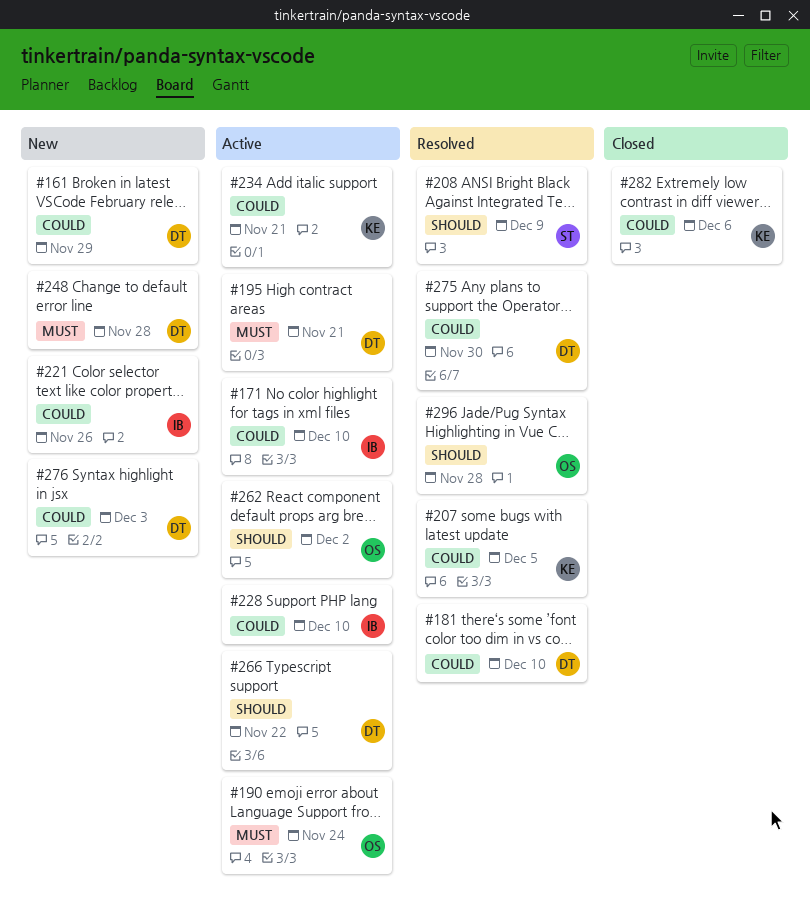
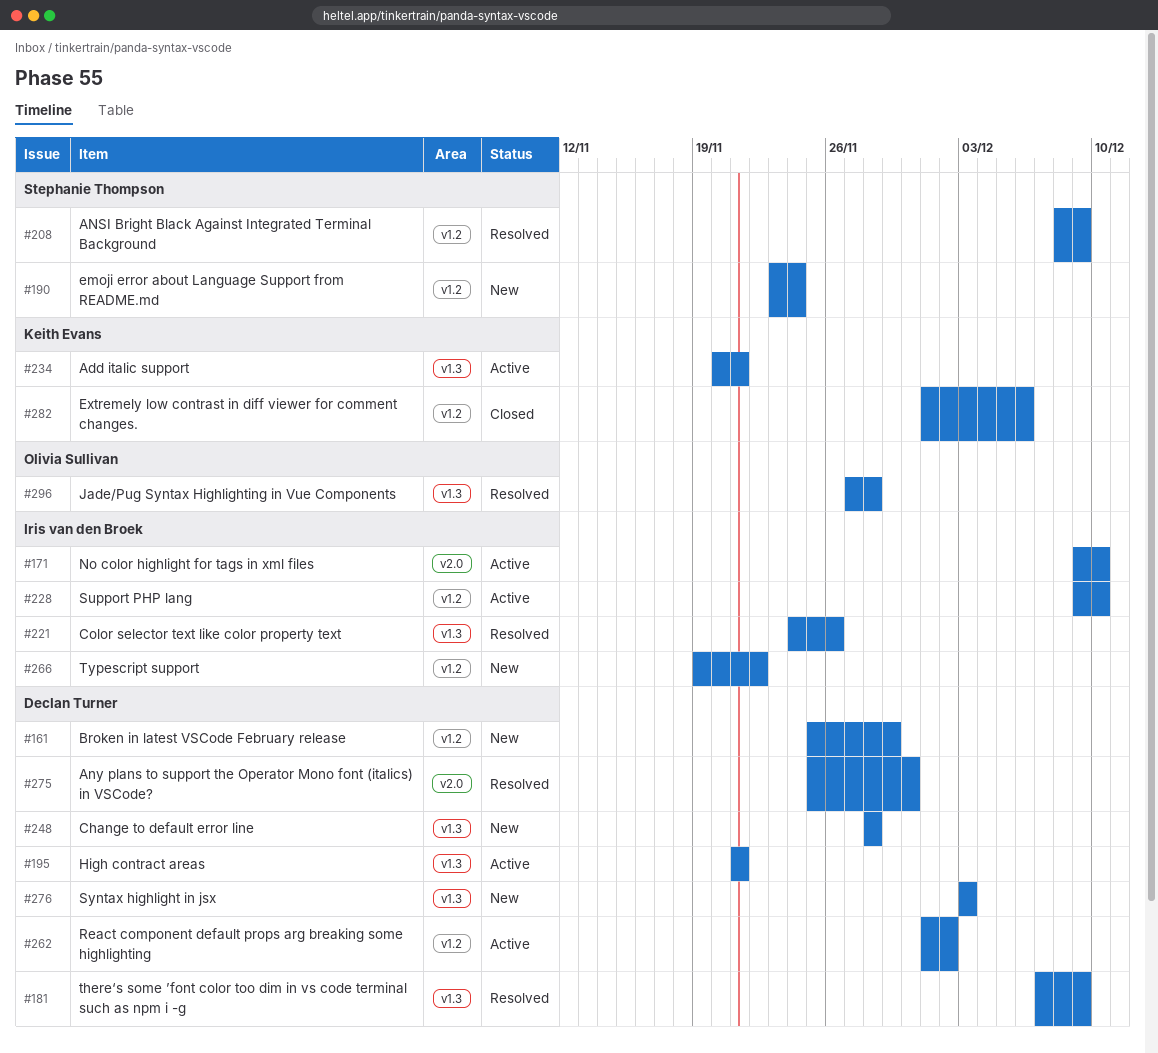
#181, due: Dec 10 -> Dec 9
#190, status: Active -> New
#190, owner: Olivia Sullivan -> Stephanie Thompson
#207: present -> none
#221, status: New -> Resolved
#262, owner: Olivia Sullivan -> Declan Turner
#266, status: Active -> New
#266, owner: Declan Turner -> Iris van den Broek

